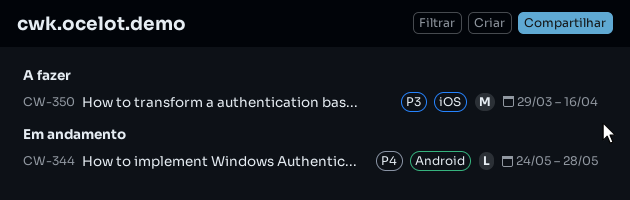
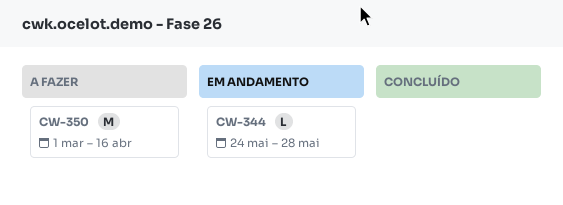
CW-350, start: Mar 29 -> Mar 1

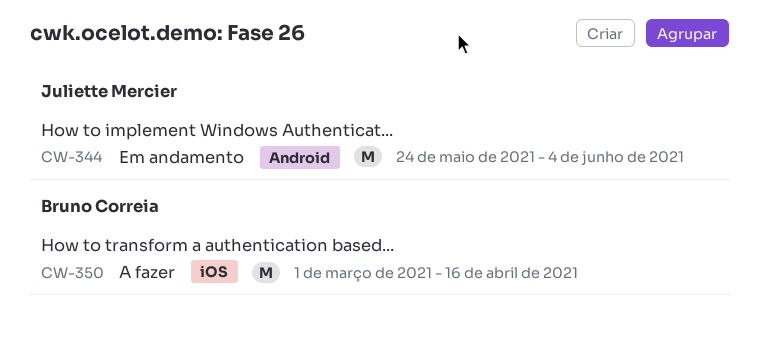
CW-344, estimate: L -> M
CW-344, due: May 28 -> Jun 4

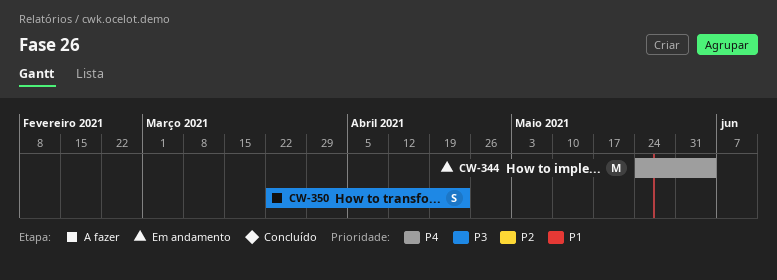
CW-350, estimate: M -> S
CW-350, start: Mar 1 -> Mar 22
CW-350, due: Apr 16 -> Apr 23

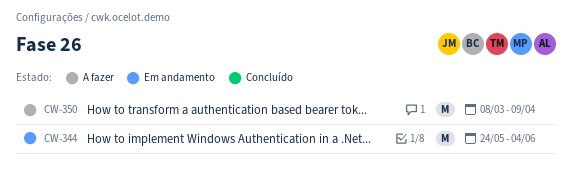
CW-350, estimate: S -> M
CW-350, start: Mar 22 -> Mar 8
CW-350, due: Apr 23 -> Apr 9

